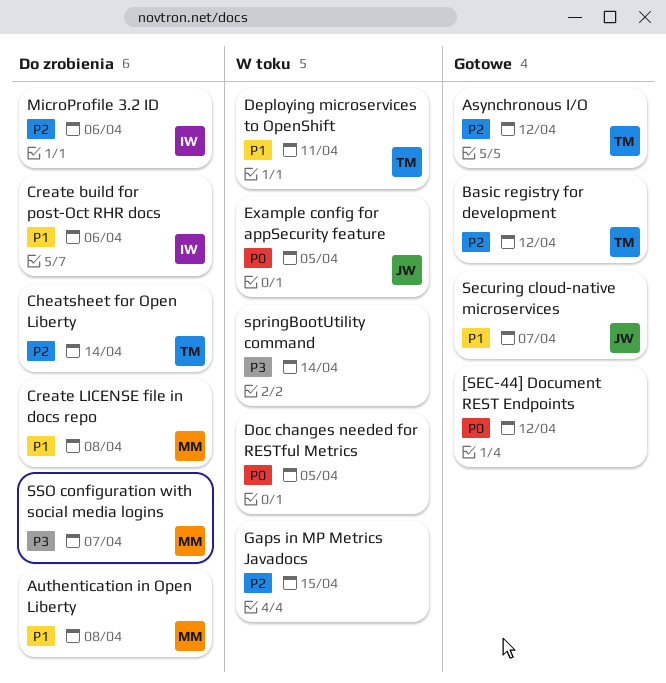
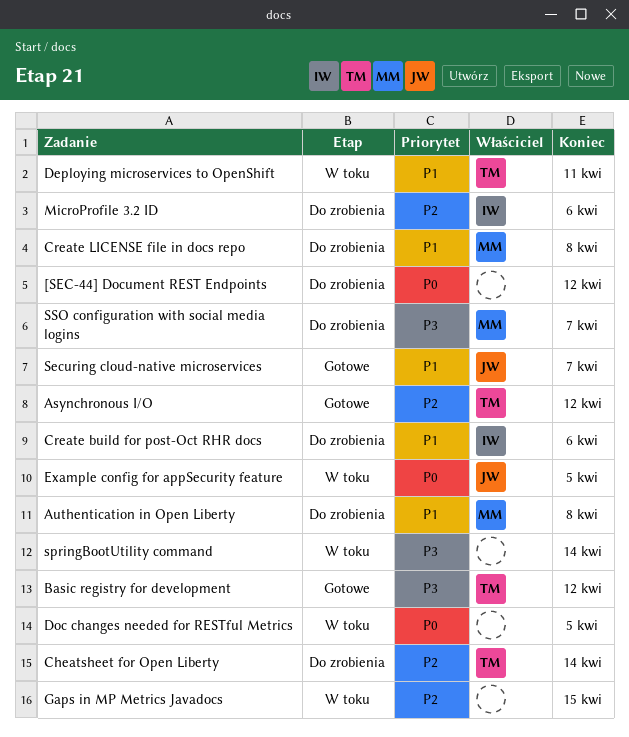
[SEC-44] Document REST Endpoints, status: Gotowe -> Do zrobienia
Basic registry for development, priority: P2 -> P3

